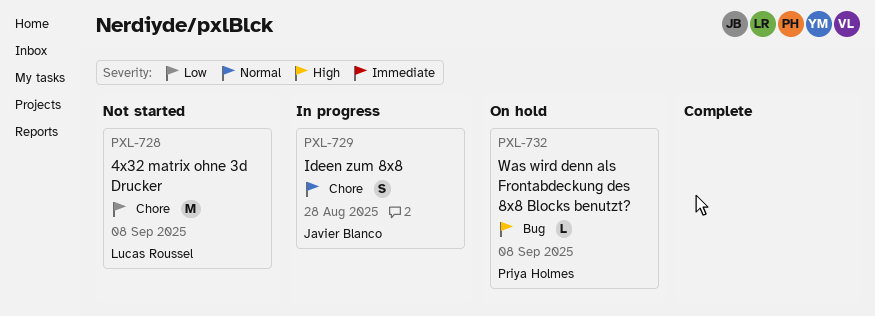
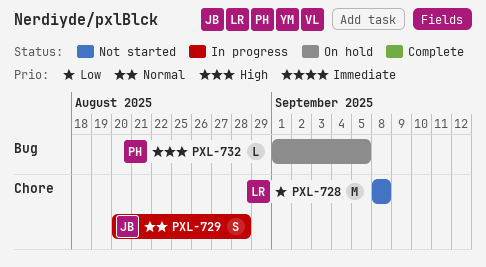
PXL-732, due: Sep 8 -> Sep 5

